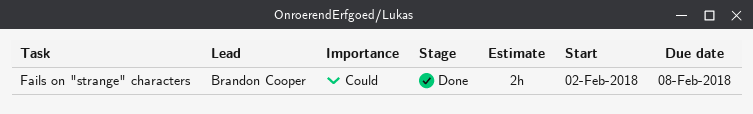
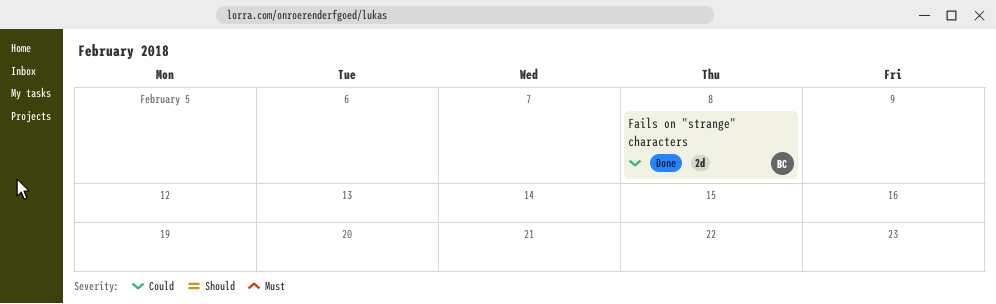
Fails on "strange" characters, estimate: 2h -> 2d

